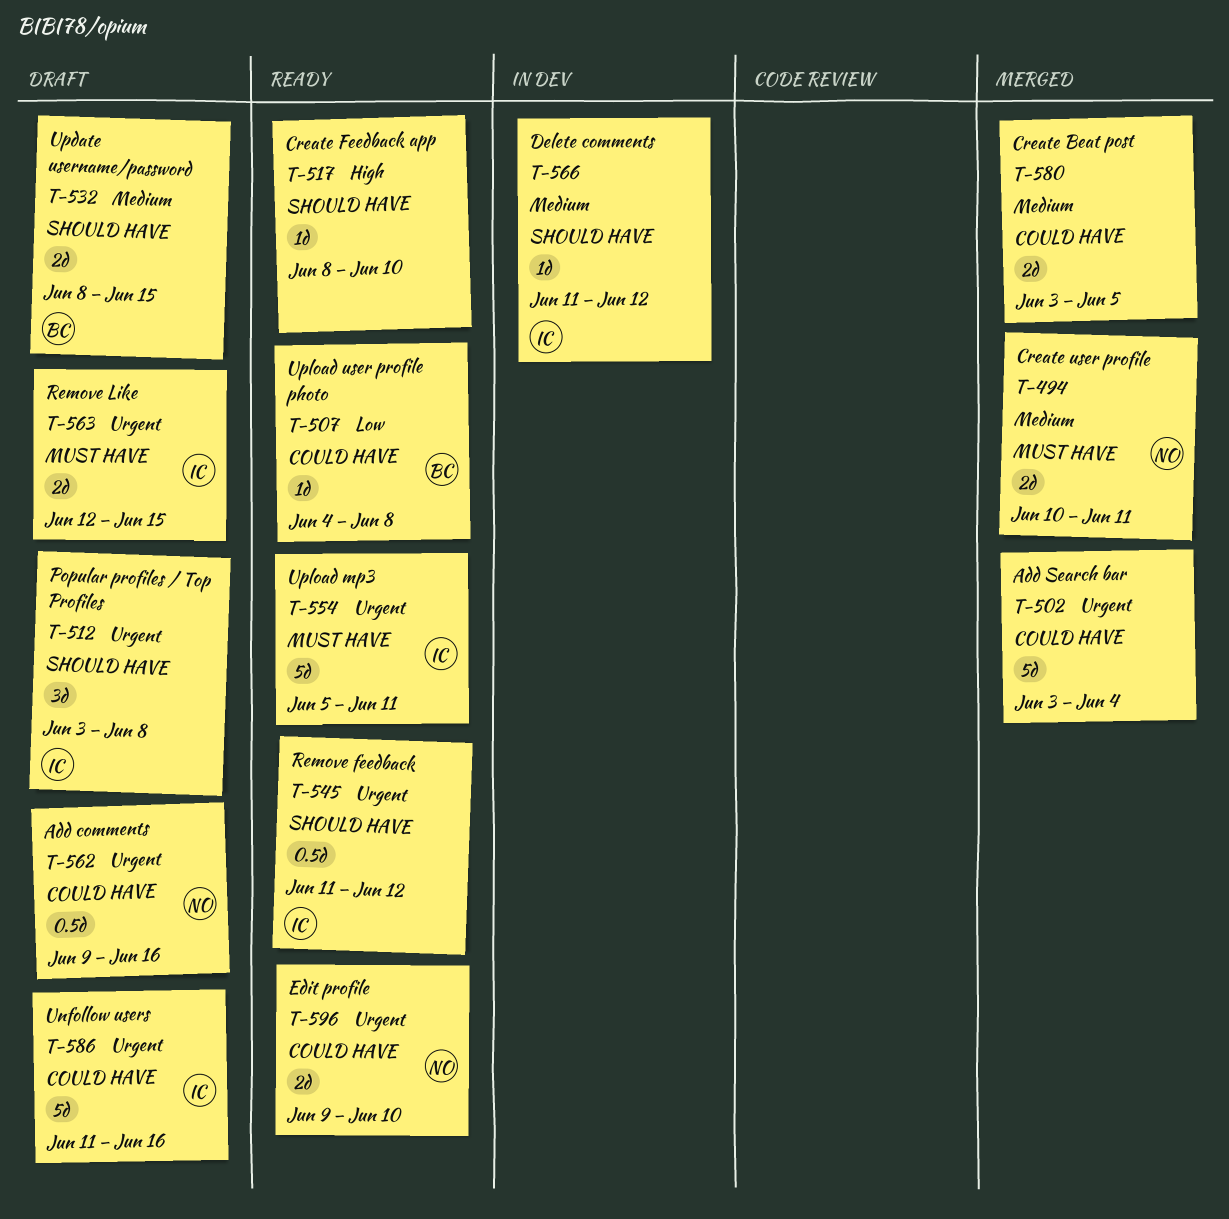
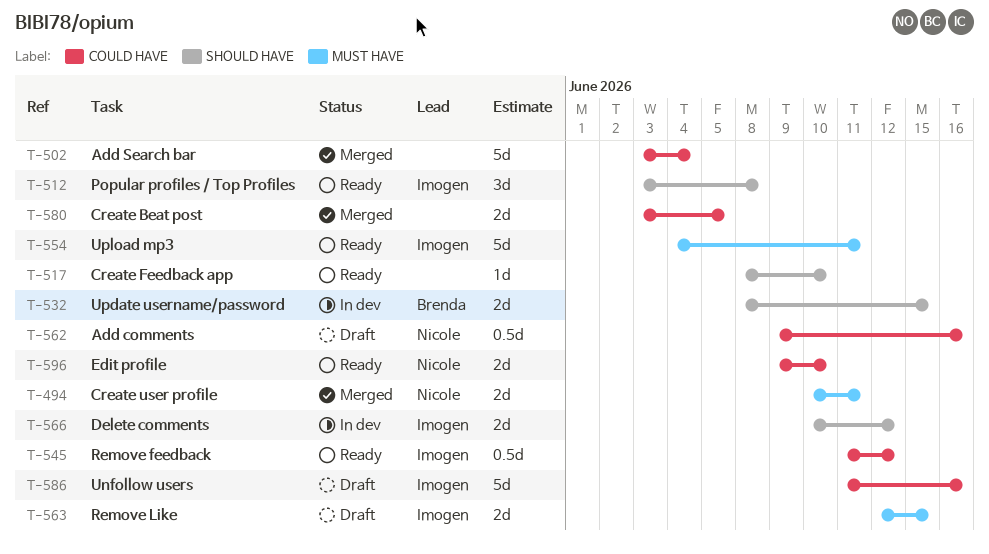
T-507: present -> none
T-512, status: Draft -> Ready
T-532, status: Draft -> In dev
T-545, label: SHOULD HAVE -> COULD HAVE
T-554, start: Jun 5 -> Jun 4
T-566, estimate: 1d -> 2d
T-566, start: Jun 11 -> Jun 10

